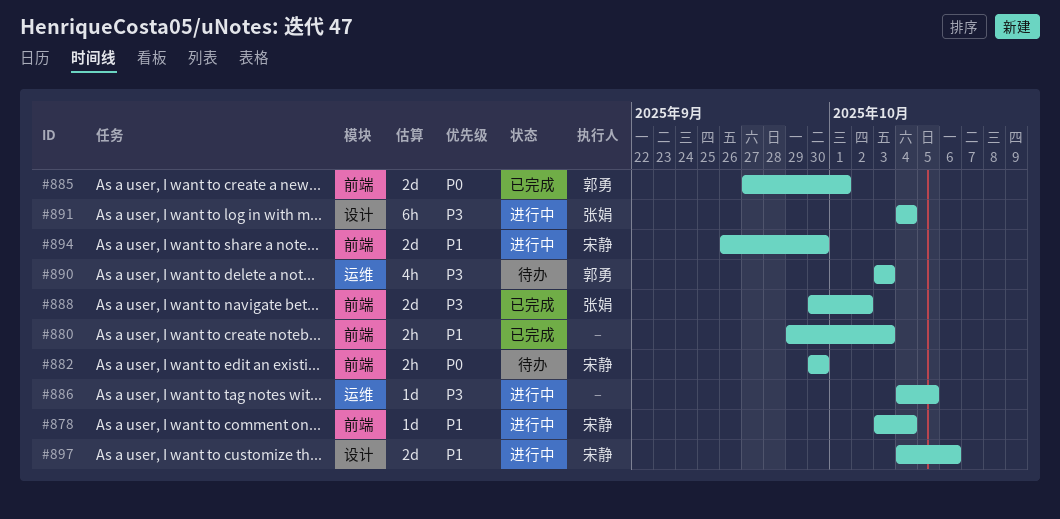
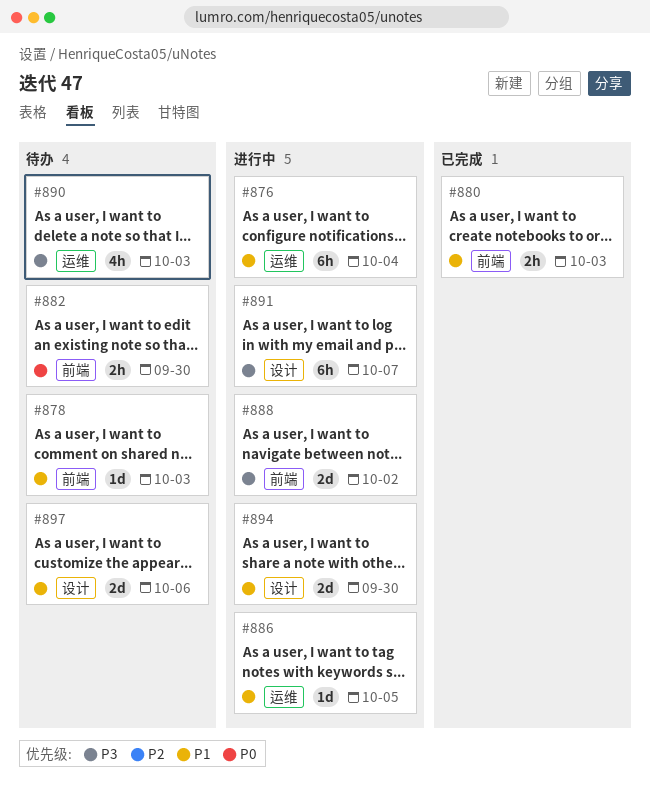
#876: none -> present
#878, status: 进行中 -> 待办
#878, due: Oct 4 -> Oct 3
#885: present -> none
#886, priority: P3 -> P1
#888, status: 已完成 -> 进行中
#891, due: Oct 4 -> Oct 7
#894, label: 前端 -> 设计
#897, status: 进行中 -> 待办

